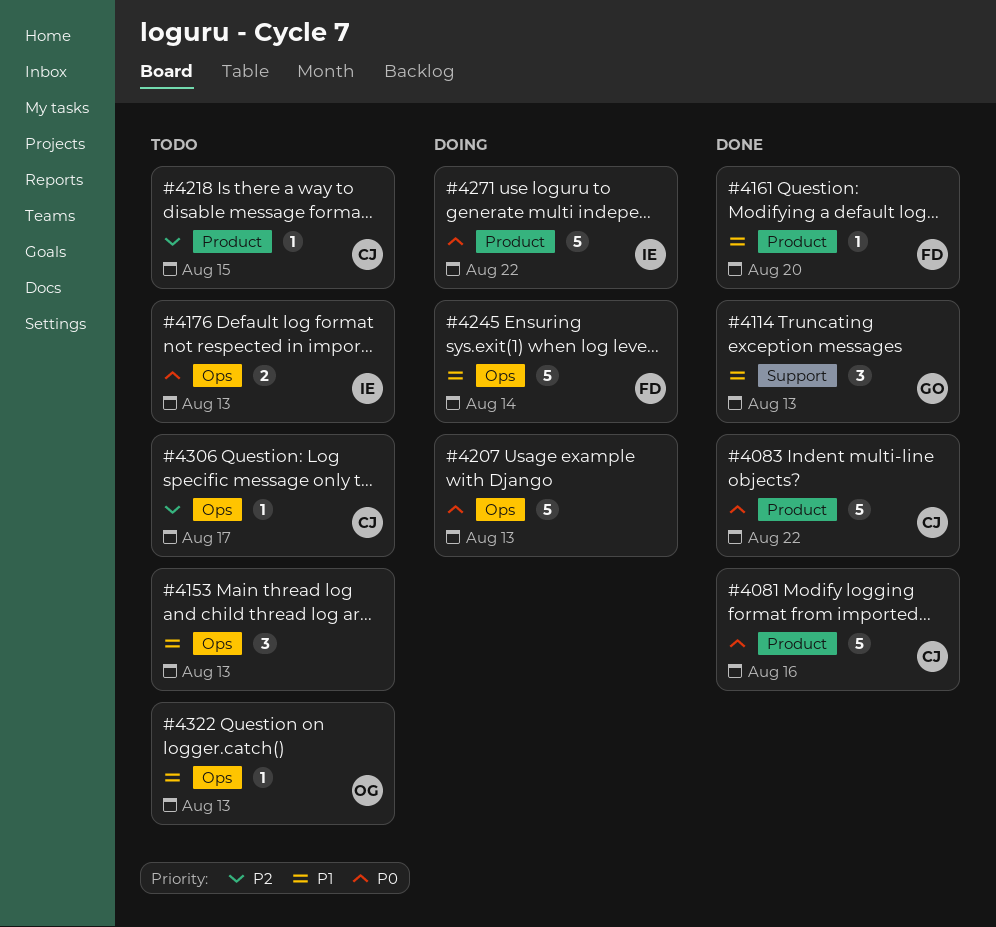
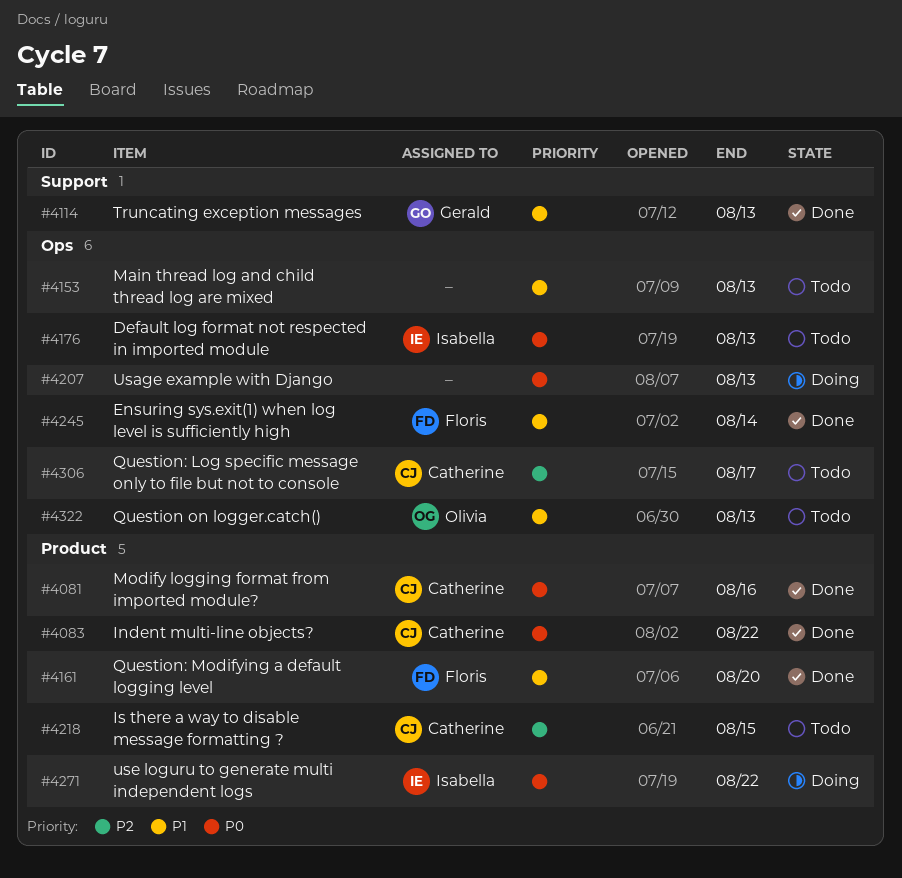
#4245, status: Doing -> Done

